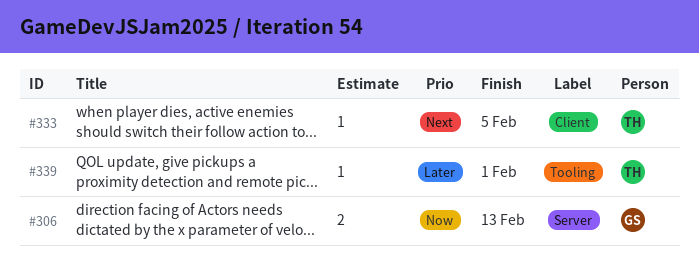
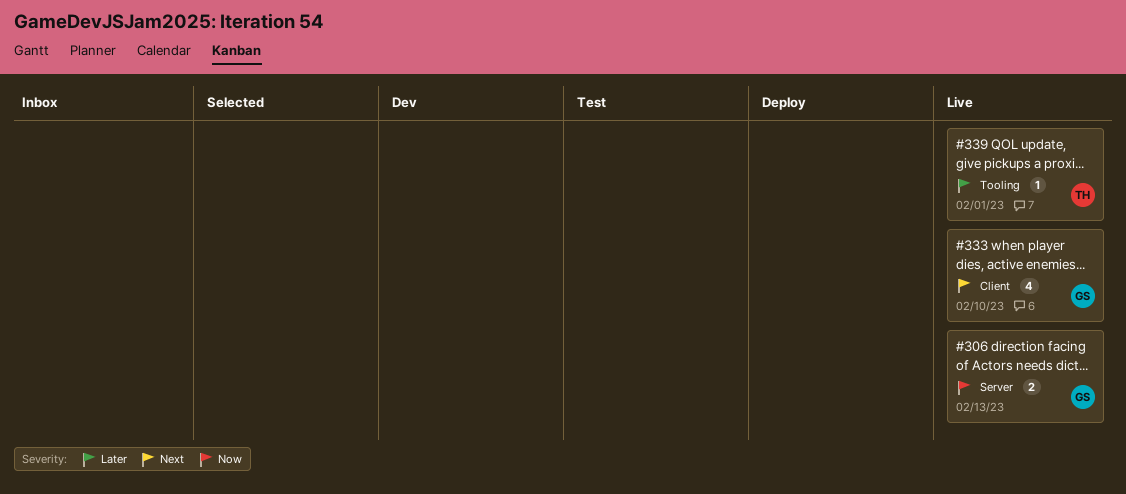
#333, owner: TH -> GS
#333, estimate: 1 -> 4
#333, due: Feb 5 -> Feb 10

